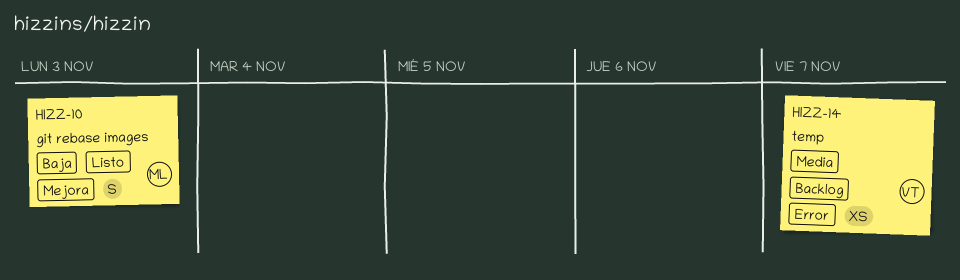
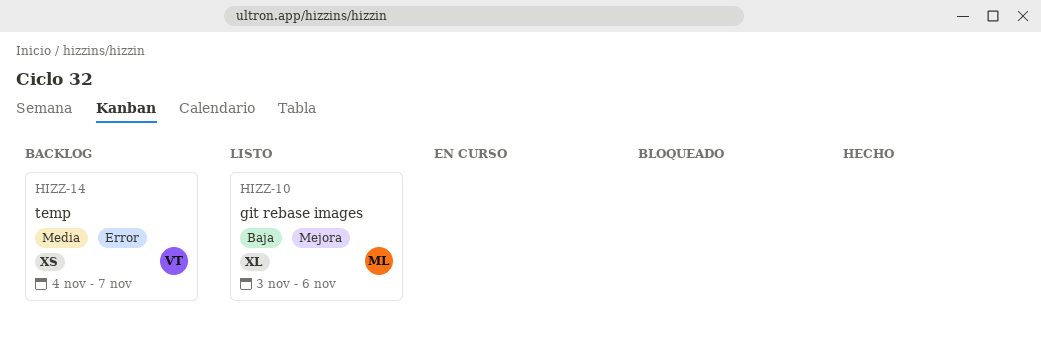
HIZZ-10, estimate: S -> XL
HIZZ-10, due: Nov 3 -> Nov 6

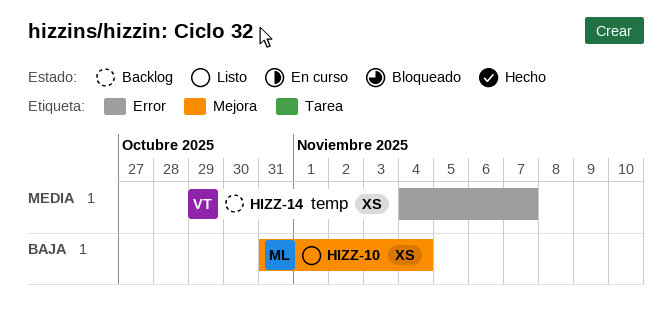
HIZZ-10, estimate: XL -> XS
HIZZ-10, start: Nov 3 -> Oct 31
HIZZ-10, due: Nov 6 -> Nov 4

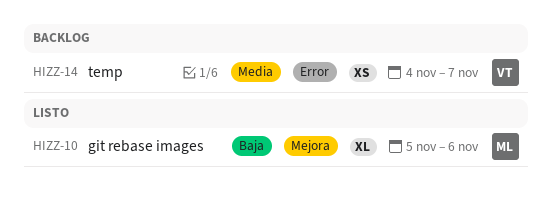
HIZZ-10, estimate: XS -> XL
HIZZ-10, start: Oct 31 -> Nov 5
HIZZ-10, due: Nov 4 -> Nov 6

